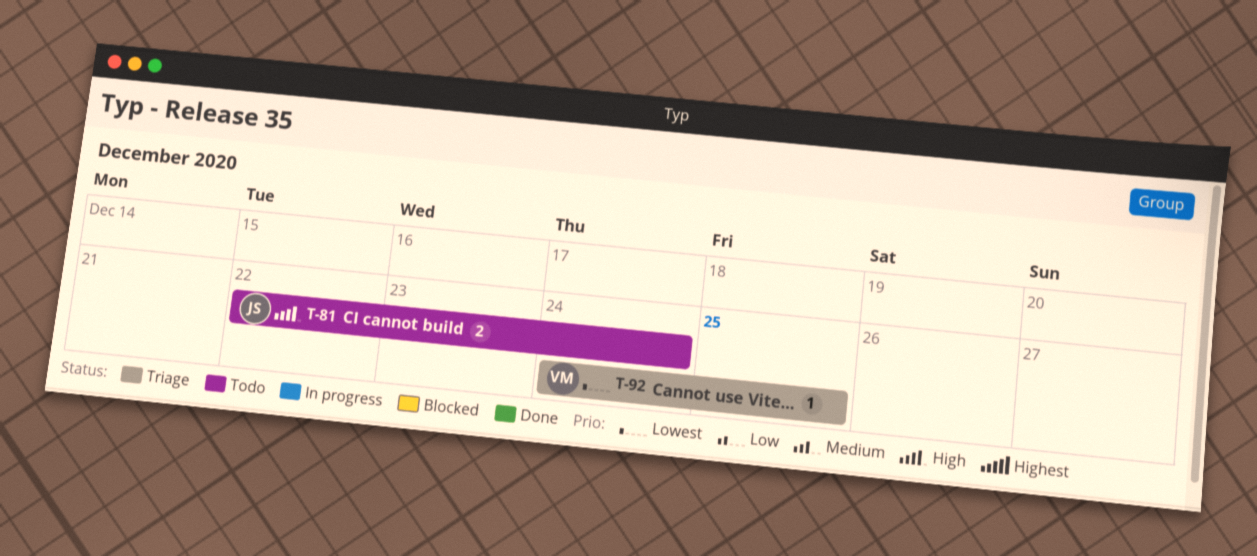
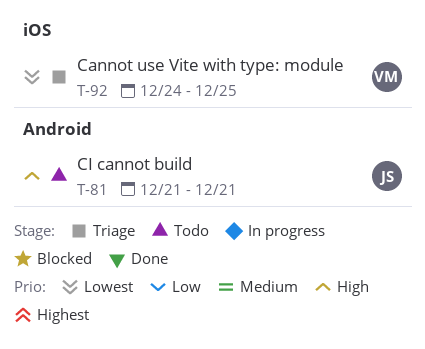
T-81, start: Dec 22 -> Dec 21
T-81, due: Dec 24 -> Dec 21

